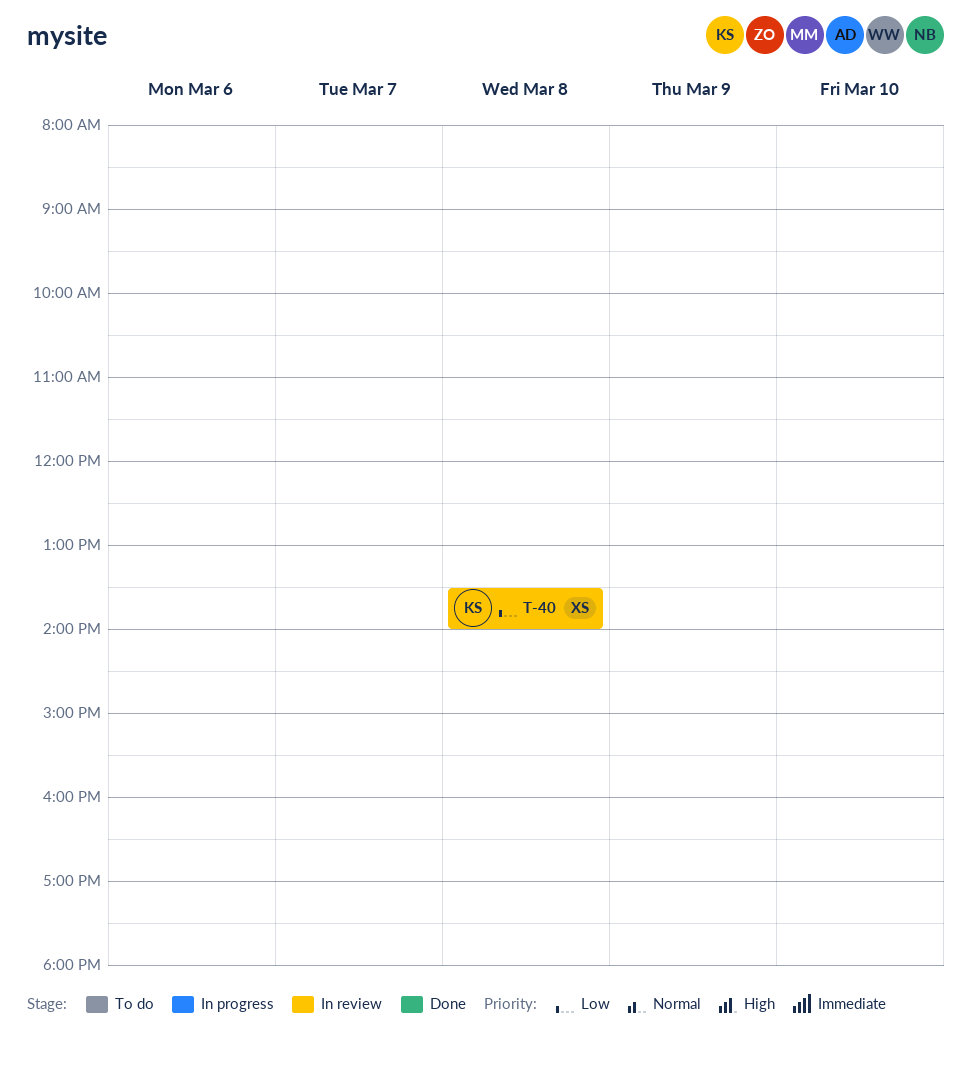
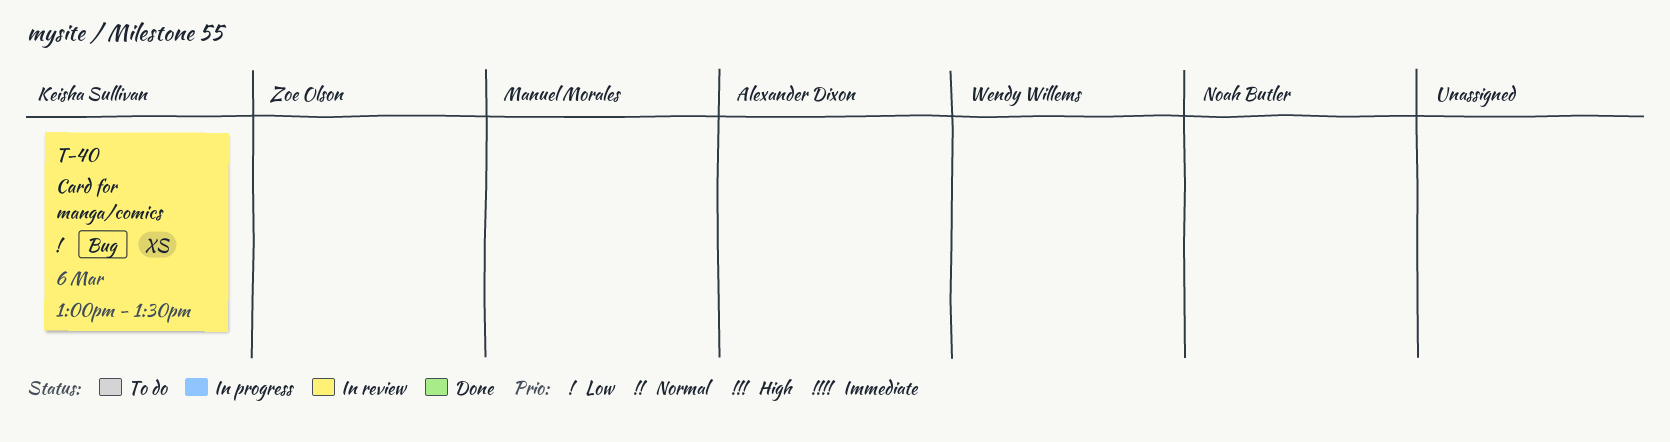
T-40, day: Mar 8 -> Mar 6
T-40, begins: 13:30 -> 13:00
T-40, ends: 14:00 -> 13:30

